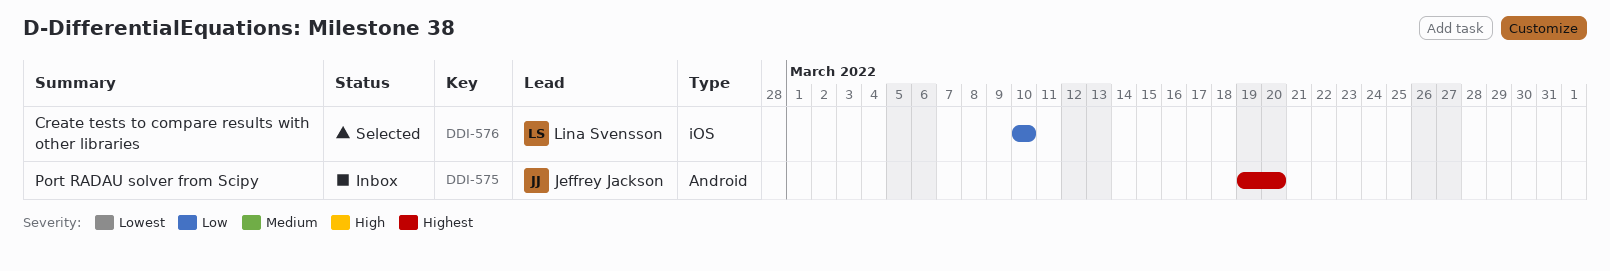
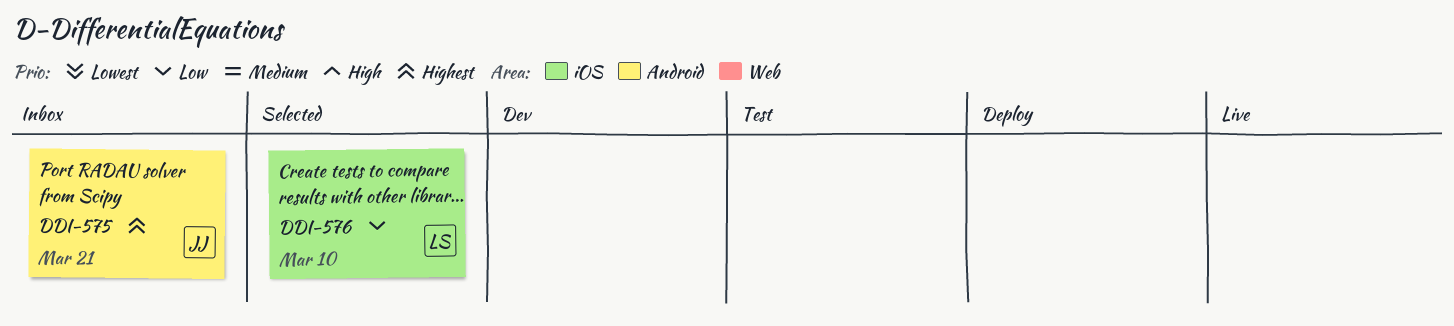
DDI-575, due: Mar 20 -> Mar 21

